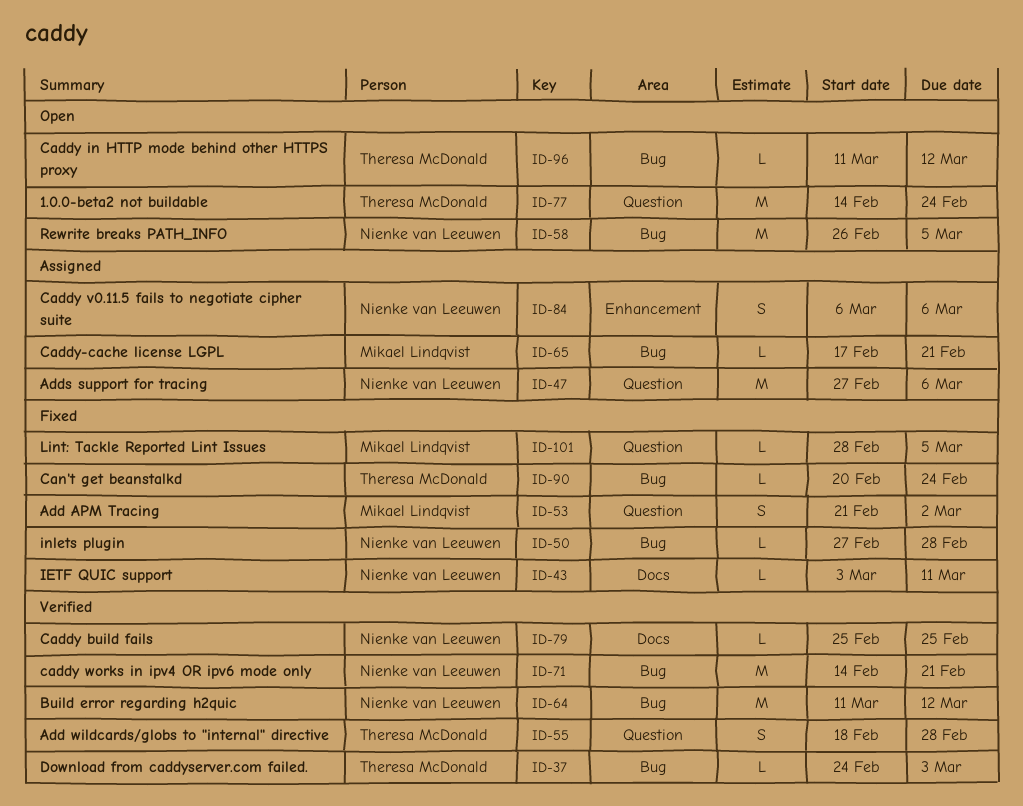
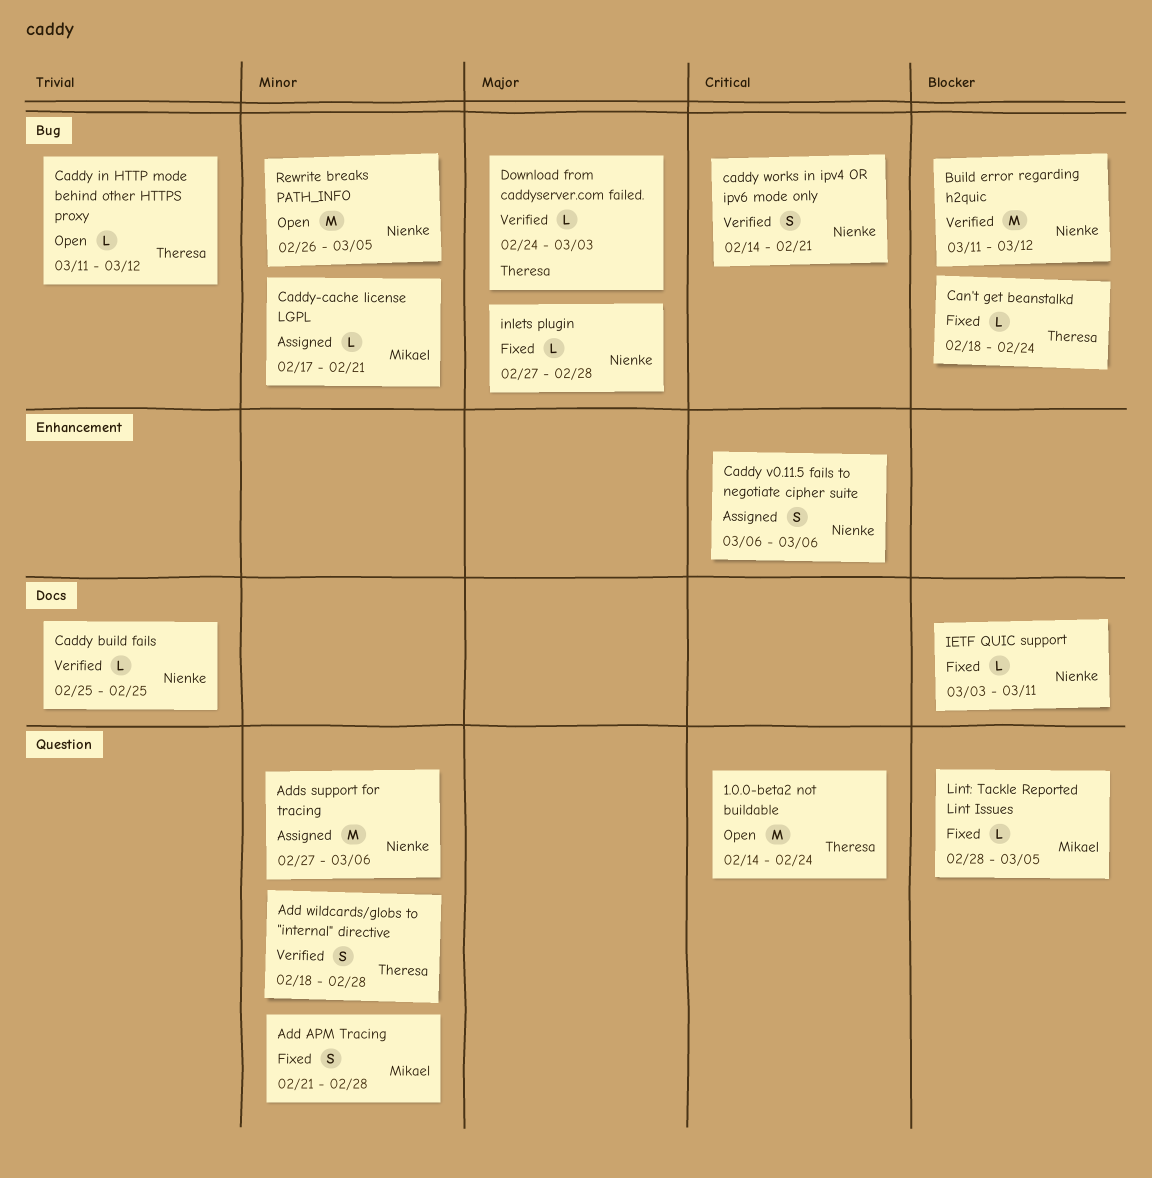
Add APM Tracing, due: Mar 2 -> Feb 28
caddy works in ipv4 OR ipv6 mode only, estimate: M -> S
Can't get beanstalkd, start: Feb 20 -> Feb 18

